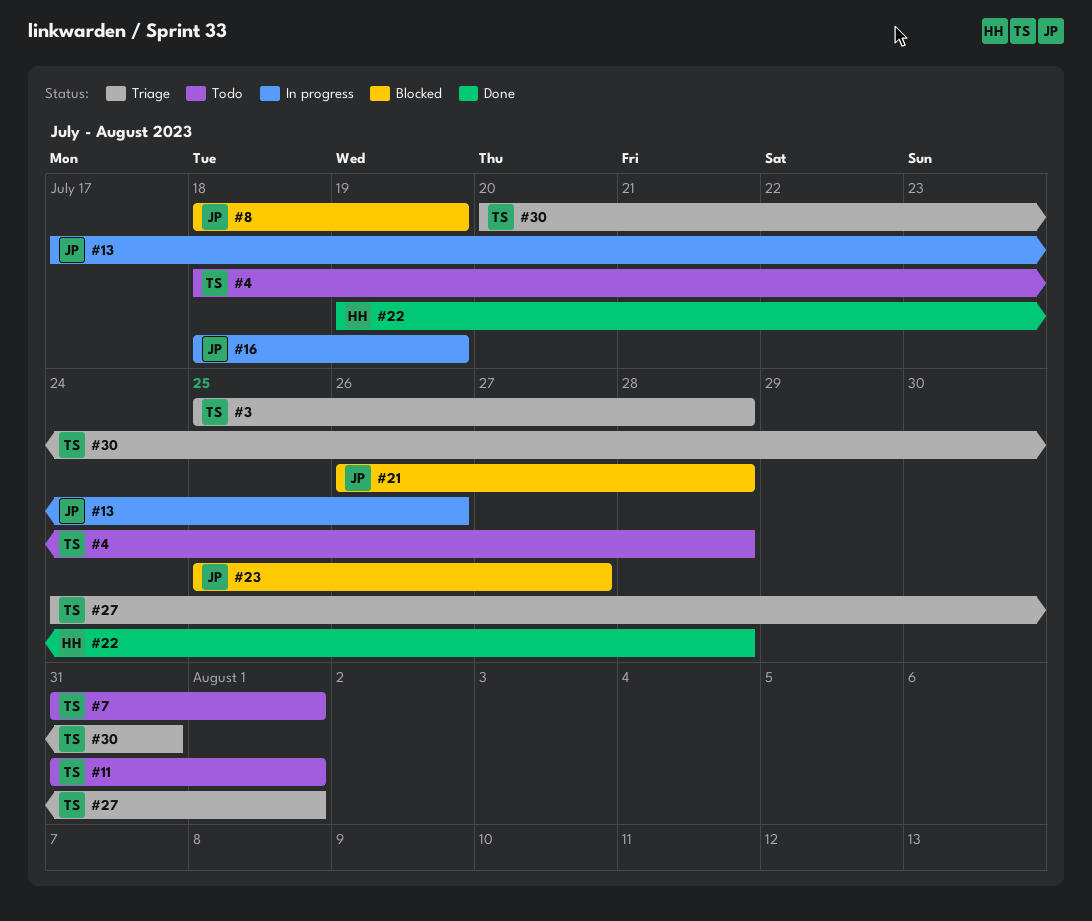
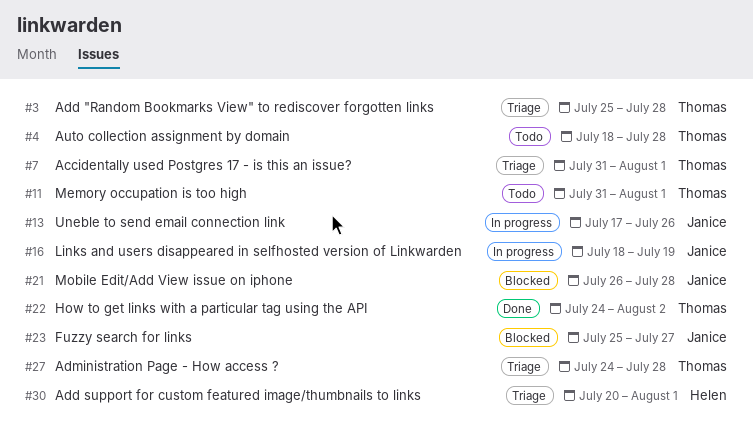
#7, status: Todo -> Triage
#8: present -> none
#22, owner: Helen -> Thomas
#22, start: Jul 19 -> Jul 24
#22, due: Jul 28 -> Aug 2
#27, due: Aug 1 -> Jul 28
#30, owner: Thomas -> Helen
#30, due: Jul 31 -> Aug 1

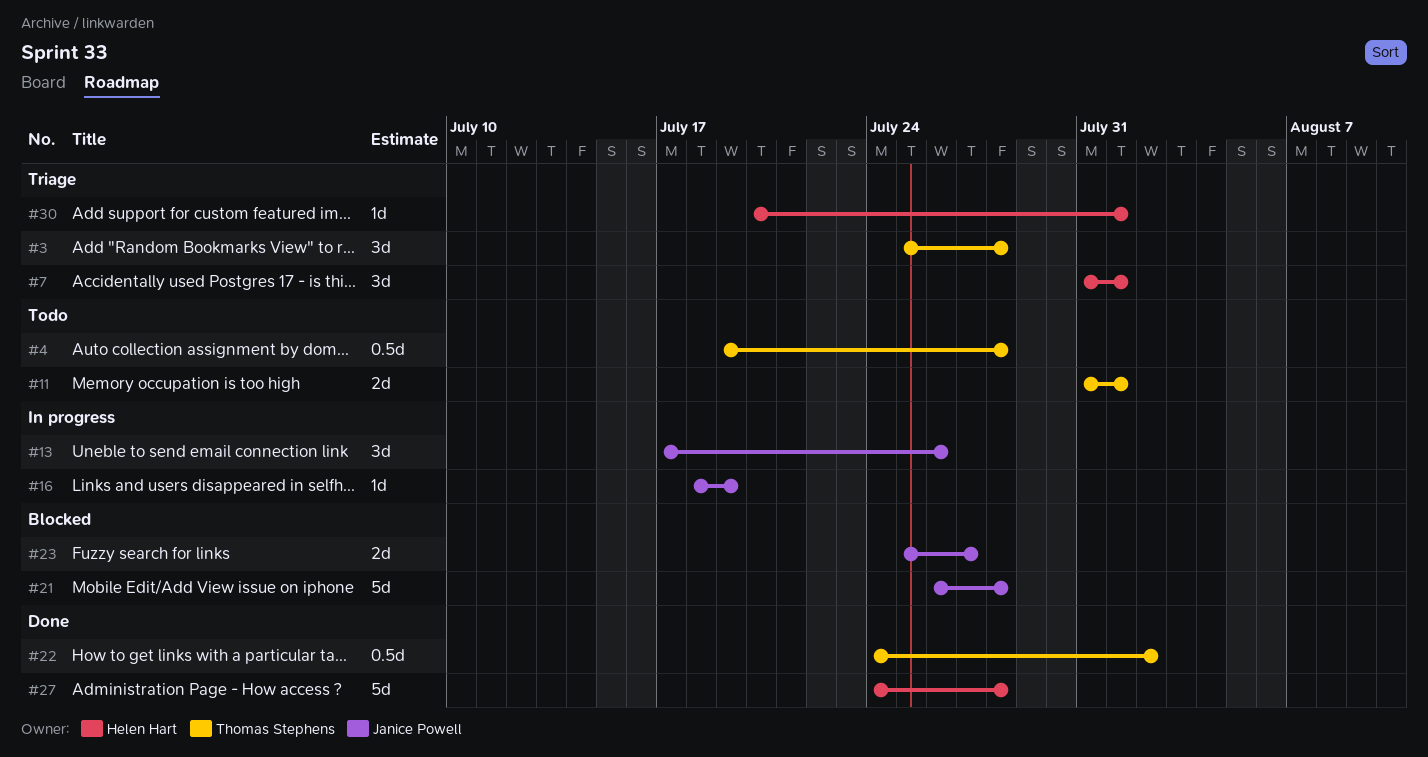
#4, start: Jul 18 -> Jul 19
#7, owner: Thomas Stephens -> Helen Hart
#27, status: Triage -> Done
#27, owner: Thomas Stephens -> Helen Hart

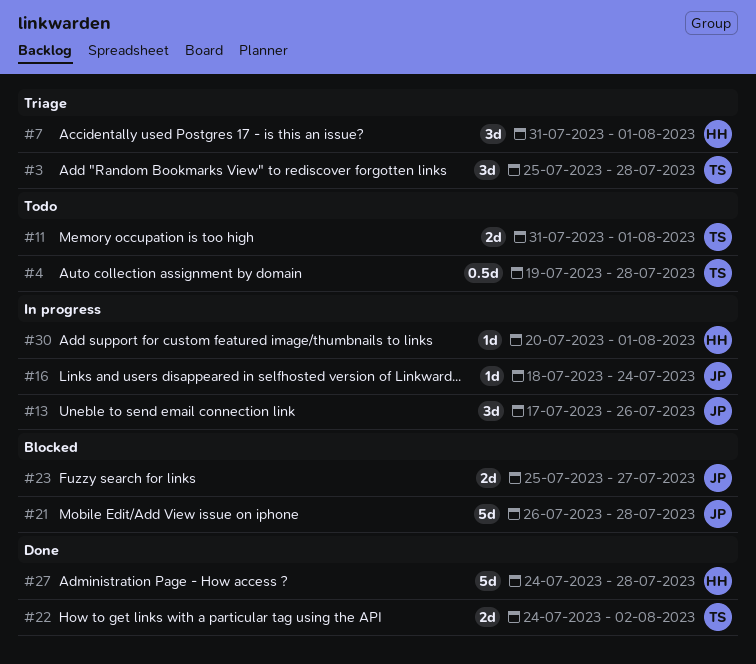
#16, due: Jul 19 -> Jul 24
#22, estimate: 0.5d -> 2d
#30, status: Triage -> In progress

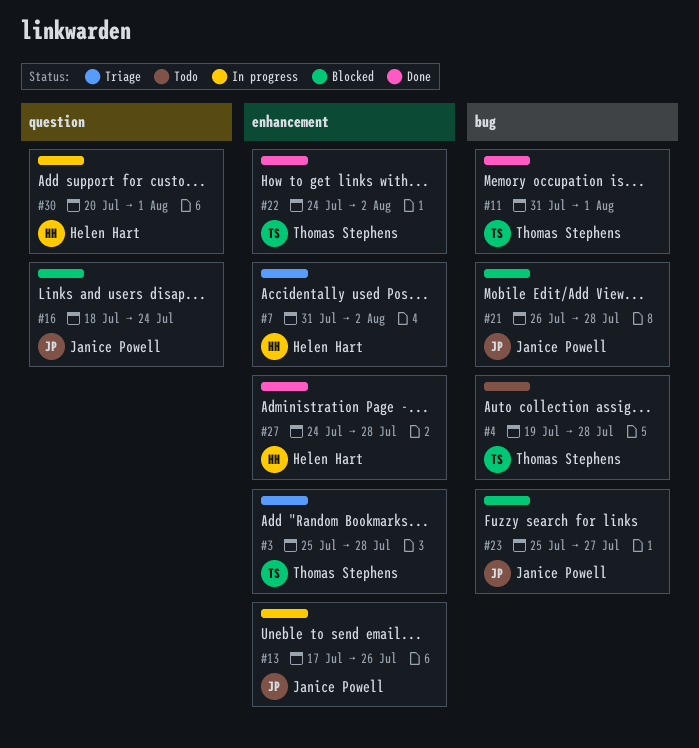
#7, due: Aug 1 -> Aug 2
#11, status: Todo -> Done
#16, status: In progress -> Blocked

